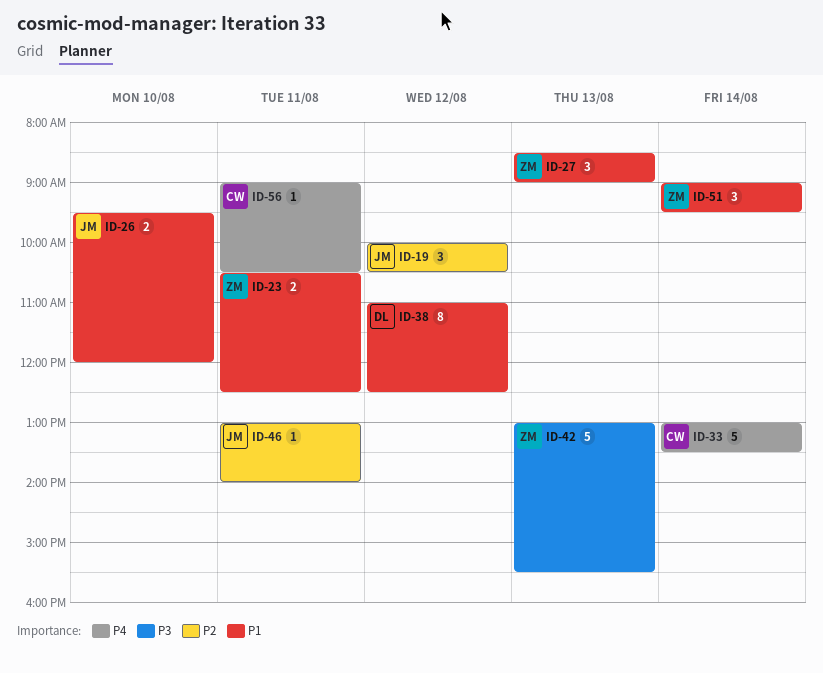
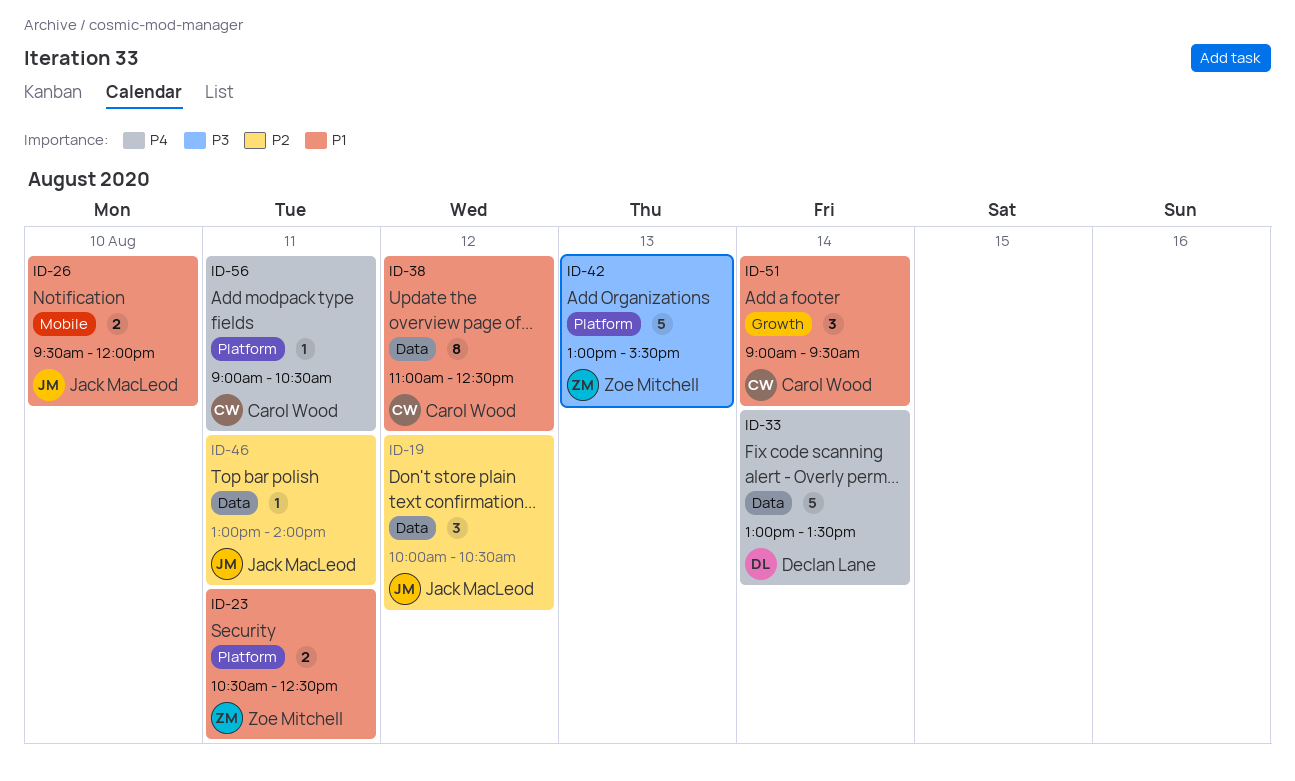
ID-27: present -> none
ID-33, owner: Carol Wood -> Declan Lane
ID-38, owner: Declan Lane -> Carol Wood
ID-51, owner: Zoe Mitchell -> Carol Wood

